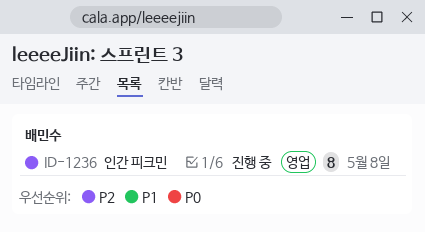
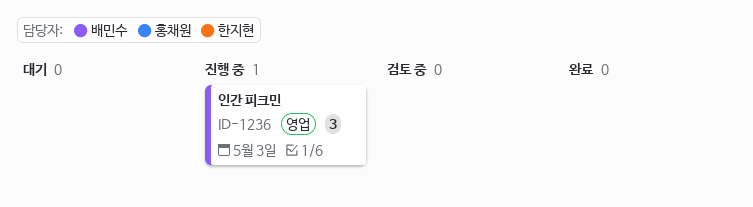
ID-1236, estimate: 8 -> 3
ID-1236, due: May 8 -> May 3

